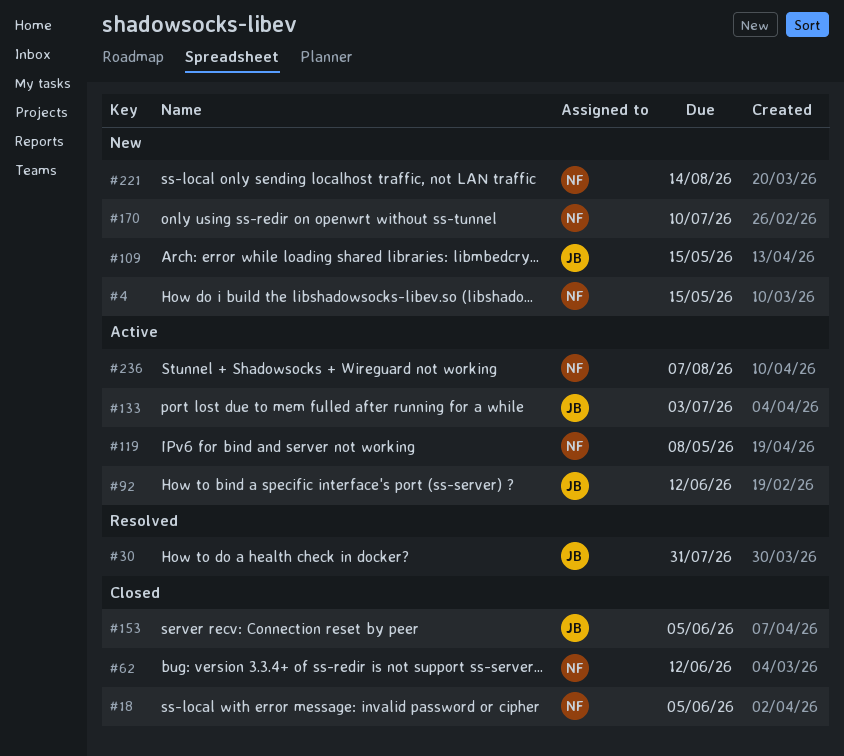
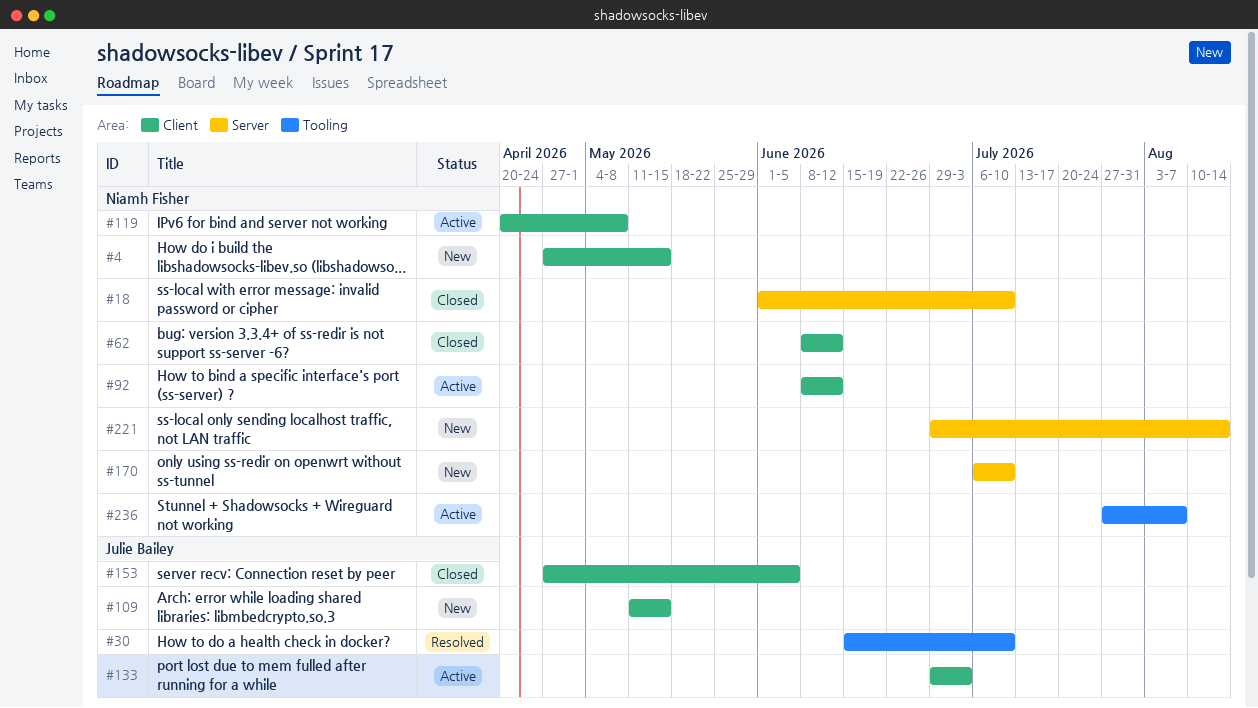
#18, due: Jun 5 -> Jul 10
#30, due: Jul 31 -> Jul 10
#92, owner: Julie Bailey -> Niamh Fisher

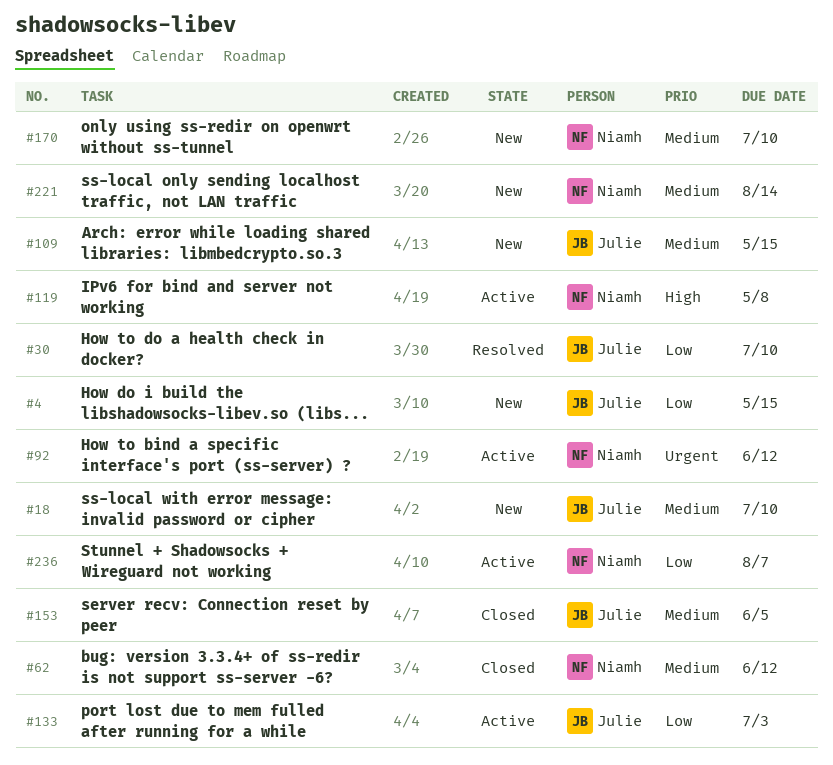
#4, owner: Niamh Fisher -> Julie Bailey
#18, status: Closed -> New
#18, owner: Niamh Fisher -> Julie Bailey

